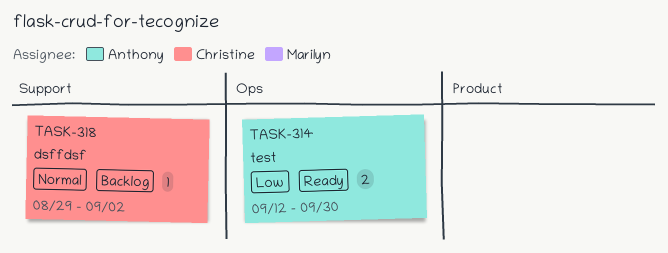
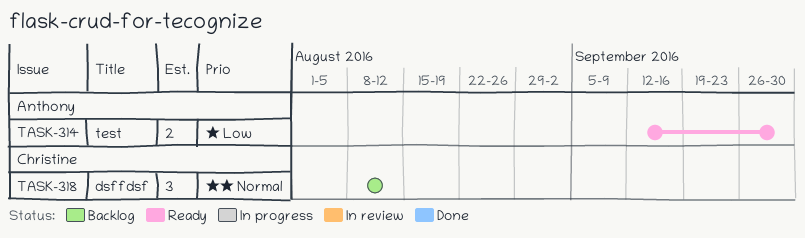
TASK-318, estimate: 1 -> 3
TASK-318, start: Aug 29 -> Aug 8
TASK-318, due: Sep 2 -> Aug 12

